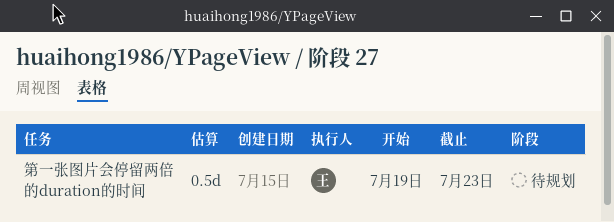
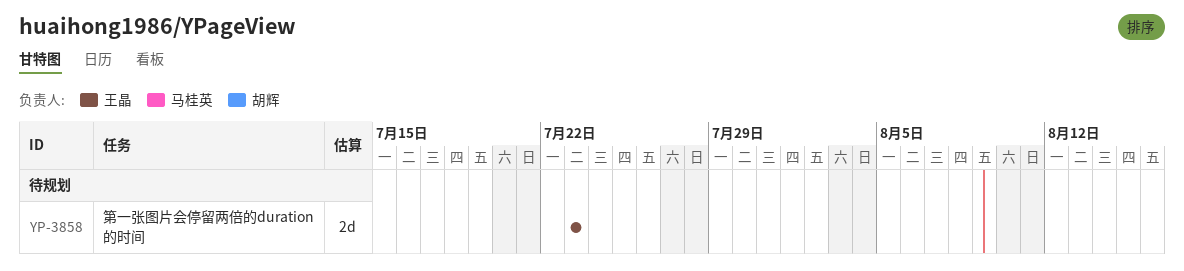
第一张图片会停留两倍的duration的时间, estimate: 0.5d -> 2d
第一张图片会停留两倍的duration的时间, start: Jul 19 -> Jul 23

